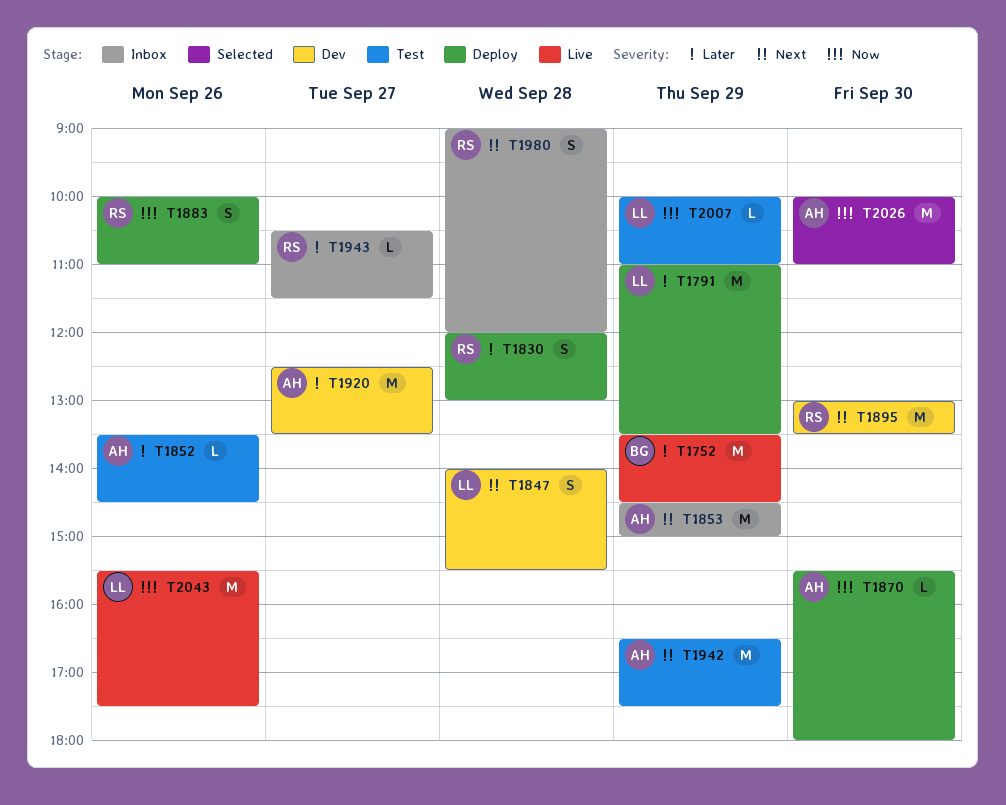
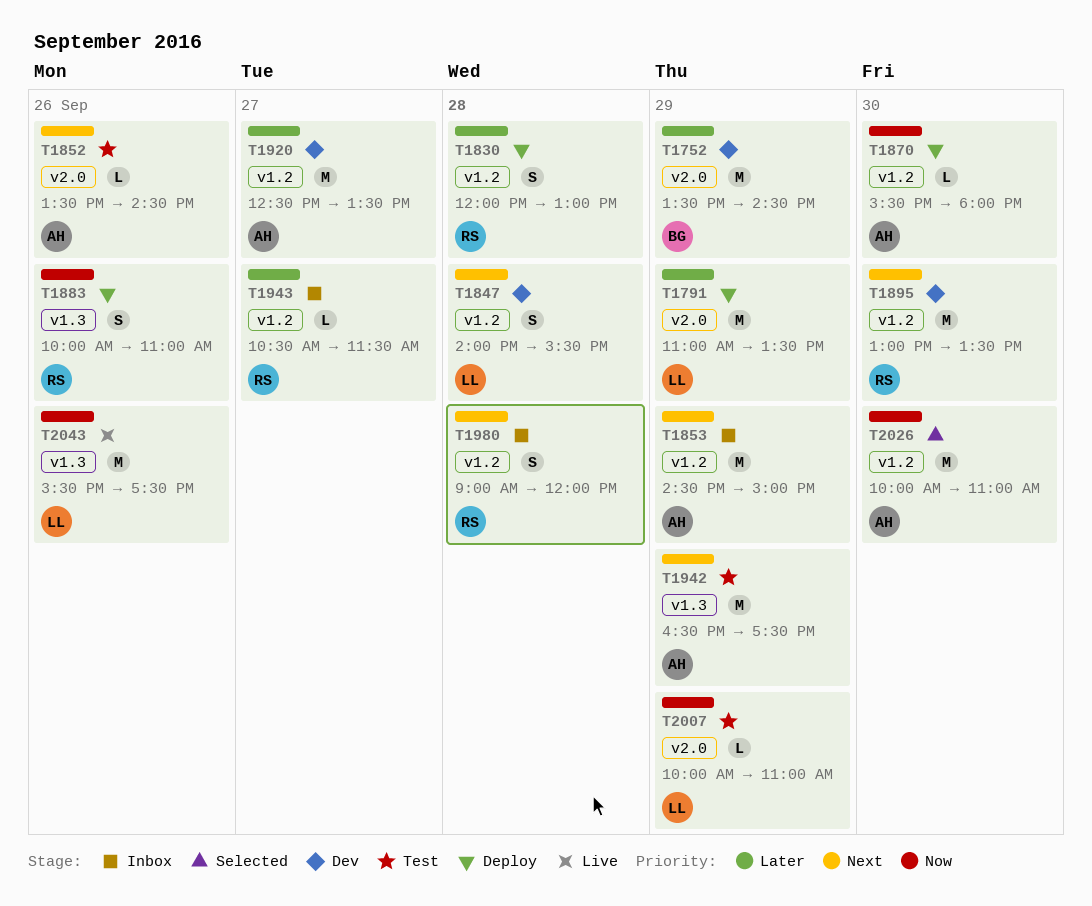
T1752, status: Live -> Dev
T1852, priority: Later -> Next

